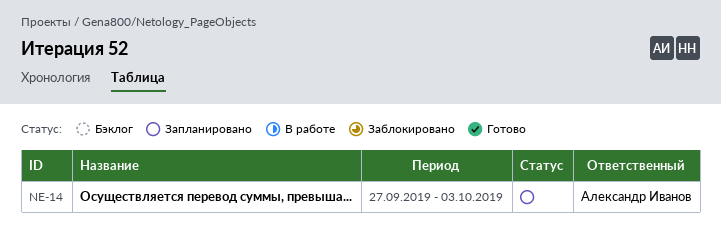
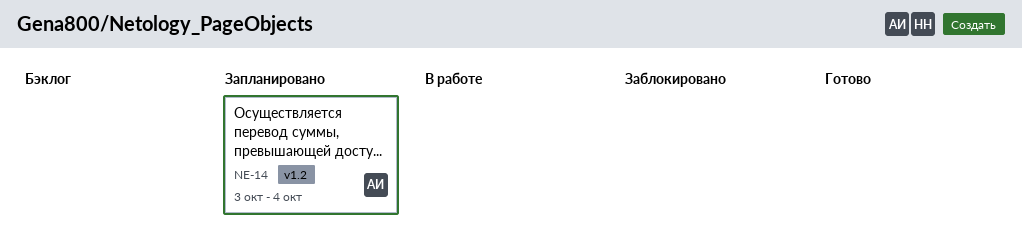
NE-14, start: Sep 27 -> Oct 3
NE-14, due: Oct 3 -> Oct 4

